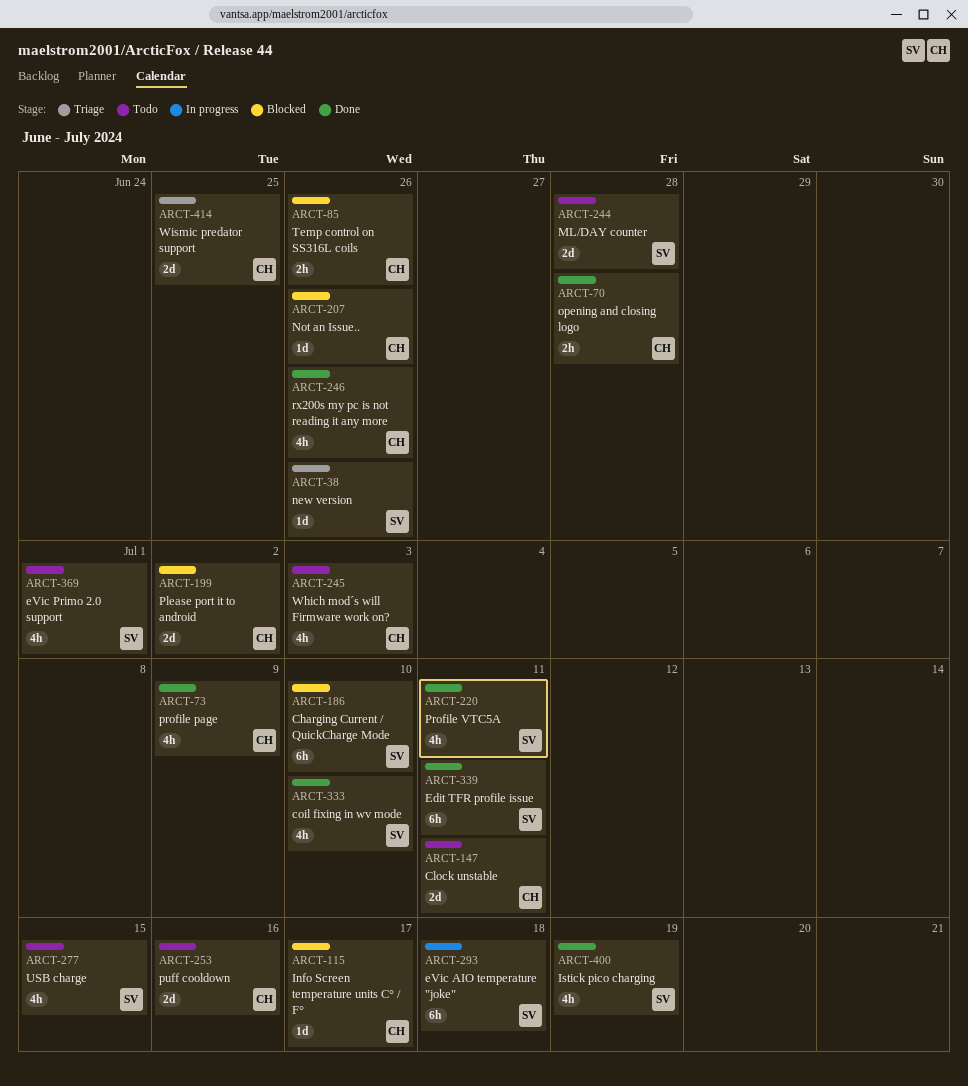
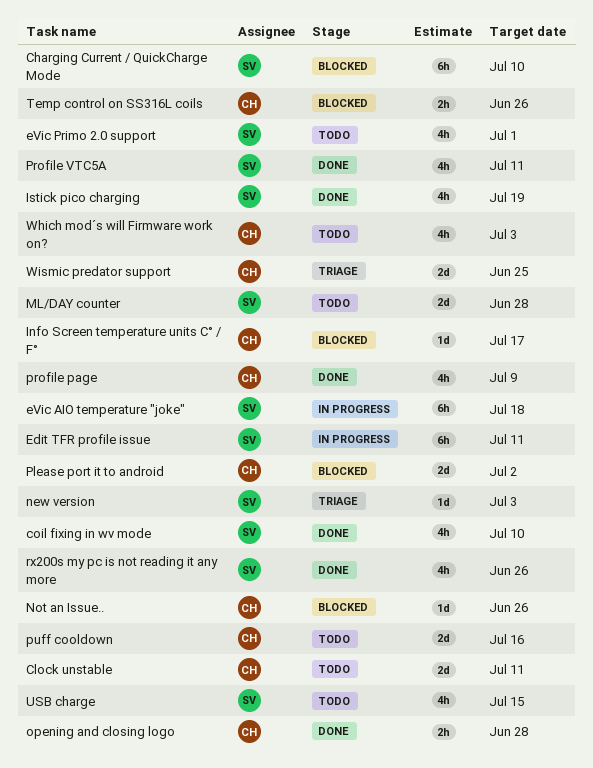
Edit TFR profile issue, status: Done -> In progress
new version, due: Jun 26 -> Jul 3
rx200s my pc is not reading it any more, owner: CH -> SV

